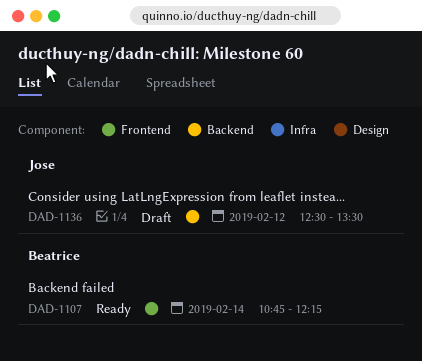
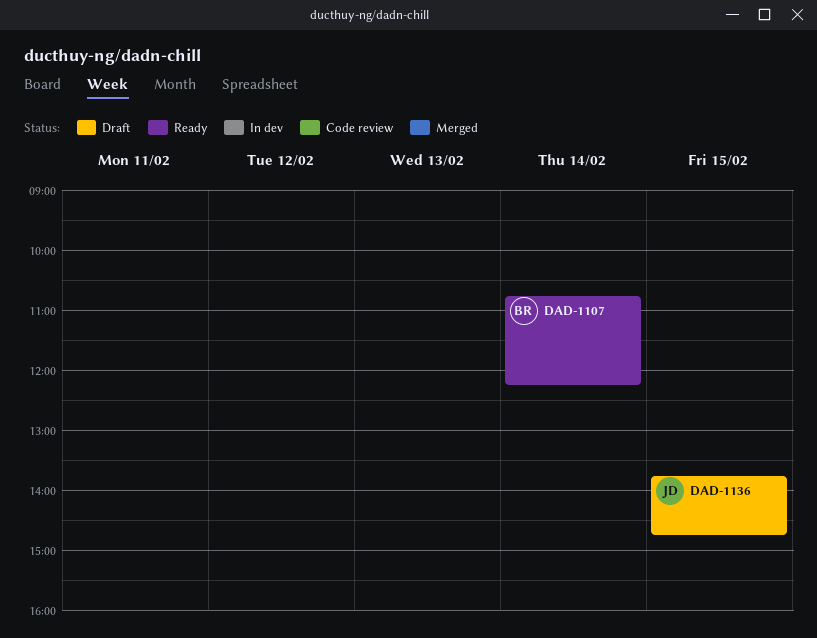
DAD-1136, day: Feb 12 -> Feb 15
DAD-1136, begins: 12:30 -> 13:45
DAD-1136, ends: 13:30 -> 14:45

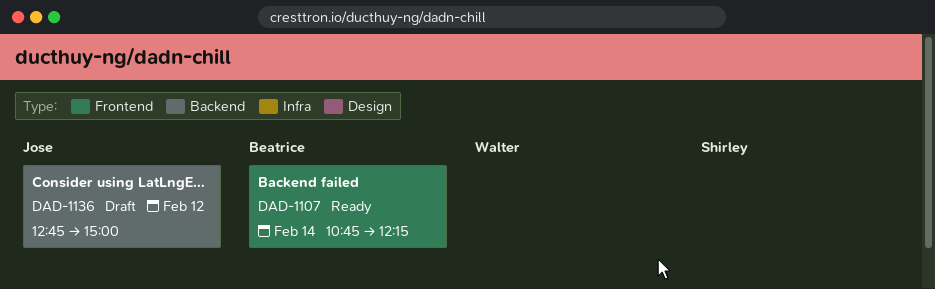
DAD-1136, day: Feb 15 -> Feb 12
DAD-1136, begins: 13:45 -> 12:45
DAD-1136, ends: 14:45 -> 15:00

